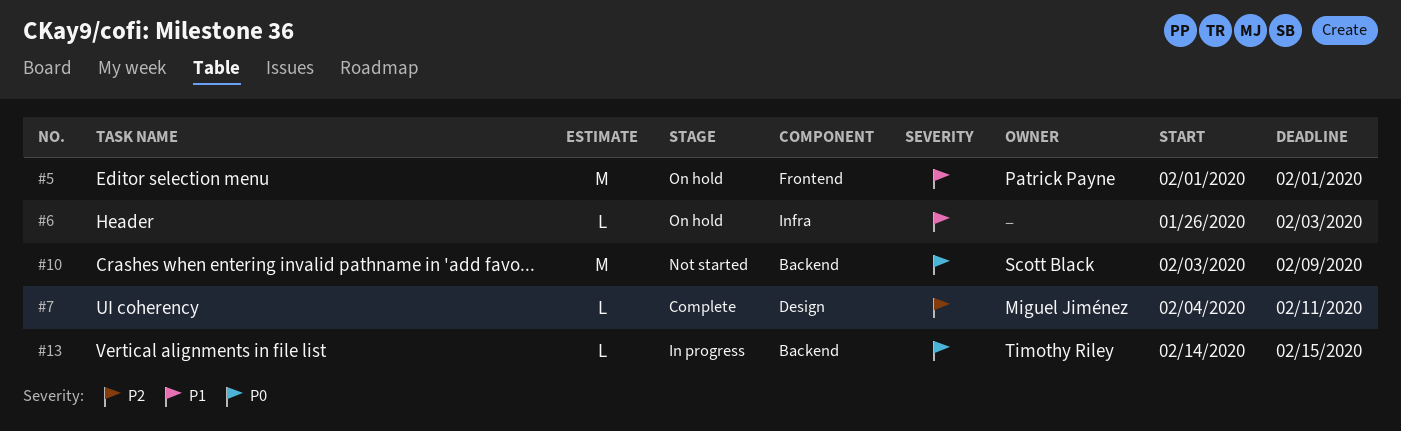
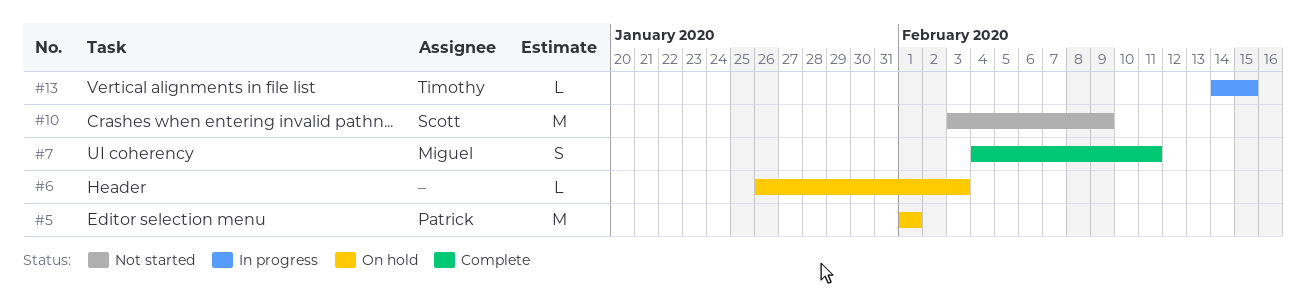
#7, estimate: L -> S

